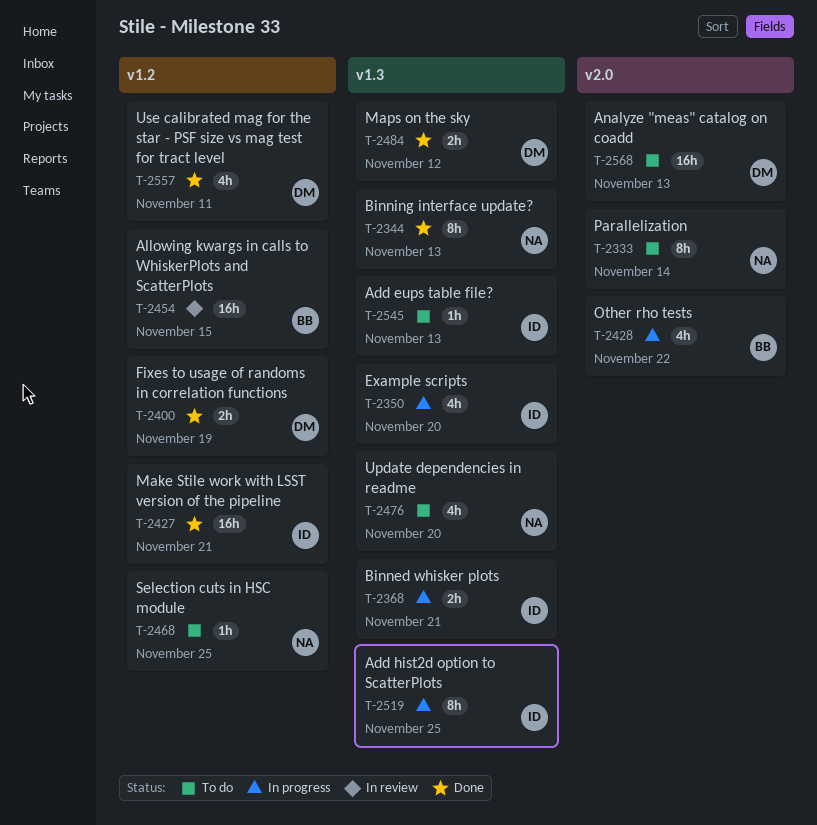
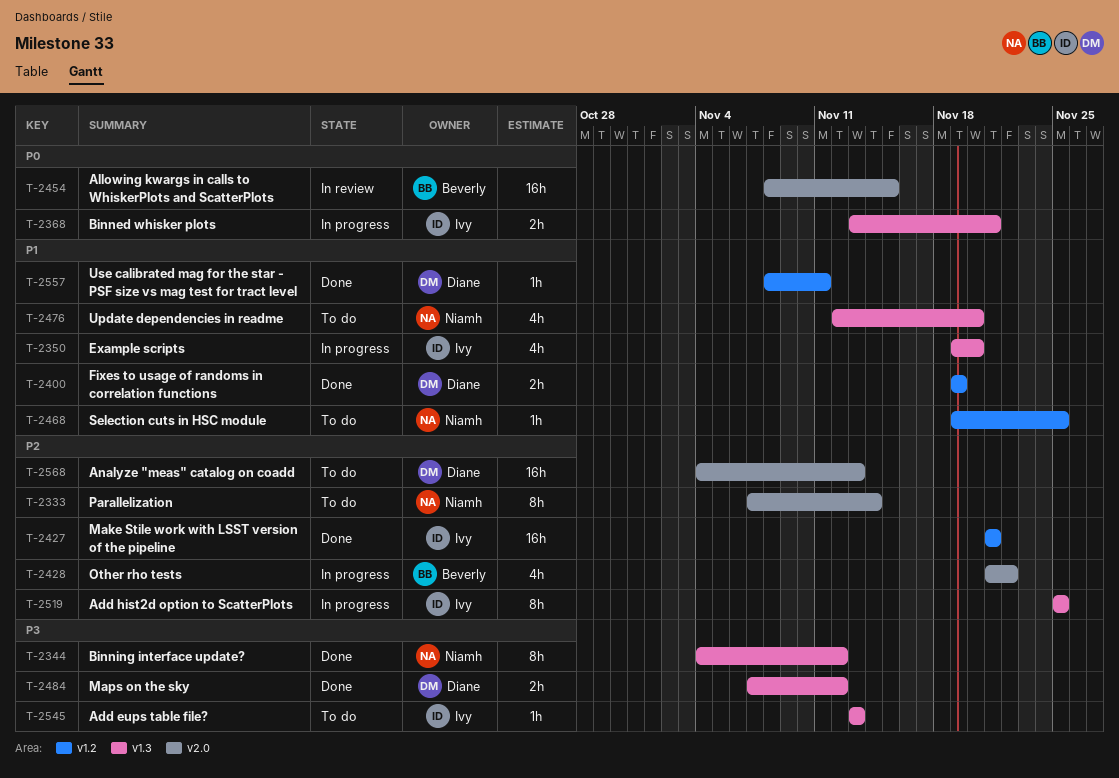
T-2344, due: Nov 13 -> Nov 12
T-2454, label: v1.2 -> v2.0
T-2557, estimate: 4h -> 1h

